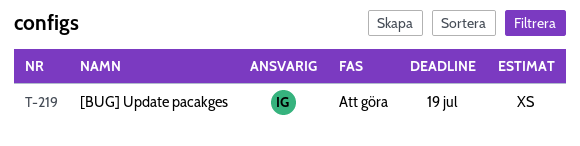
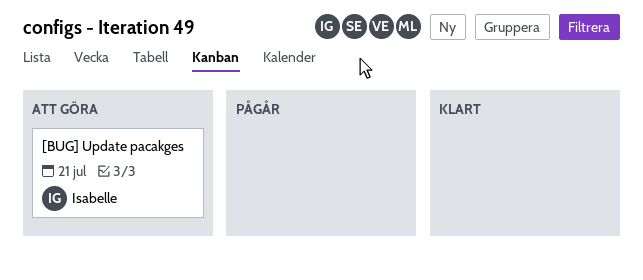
[BUG] Update pacakges, due: Jul 19 -> Jul 21

